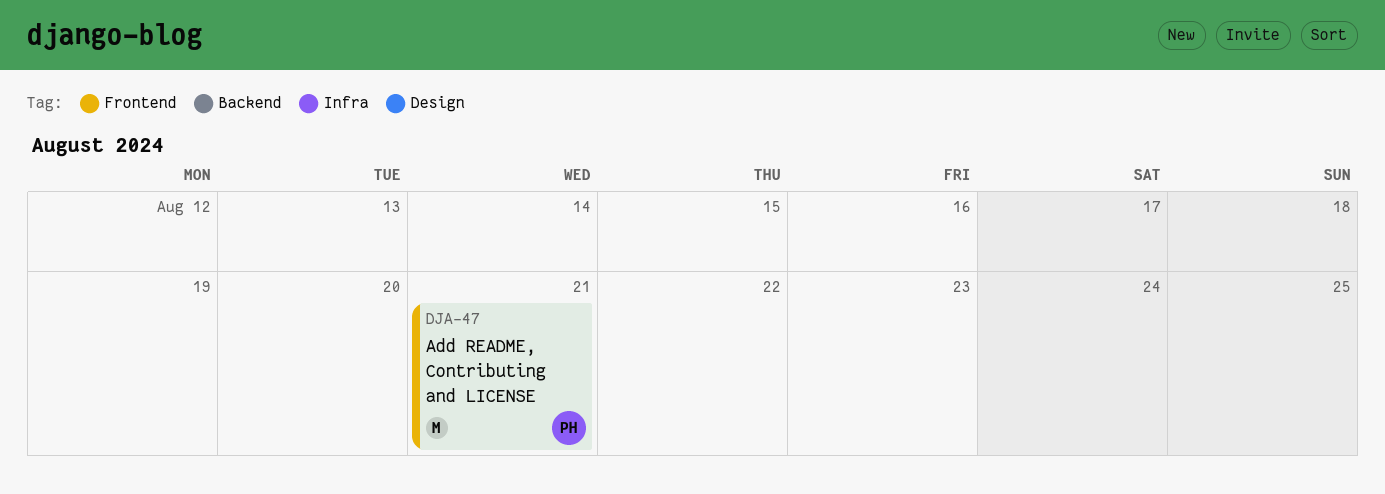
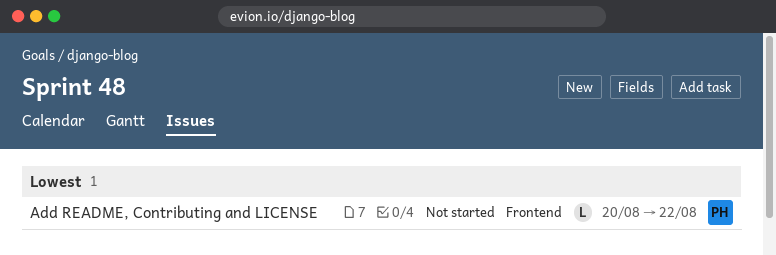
Add README, Contributing and LICENSE, estimate: M -> L
Add README, Contributing and LICENSE, due: Aug 21 -> Aug 22

